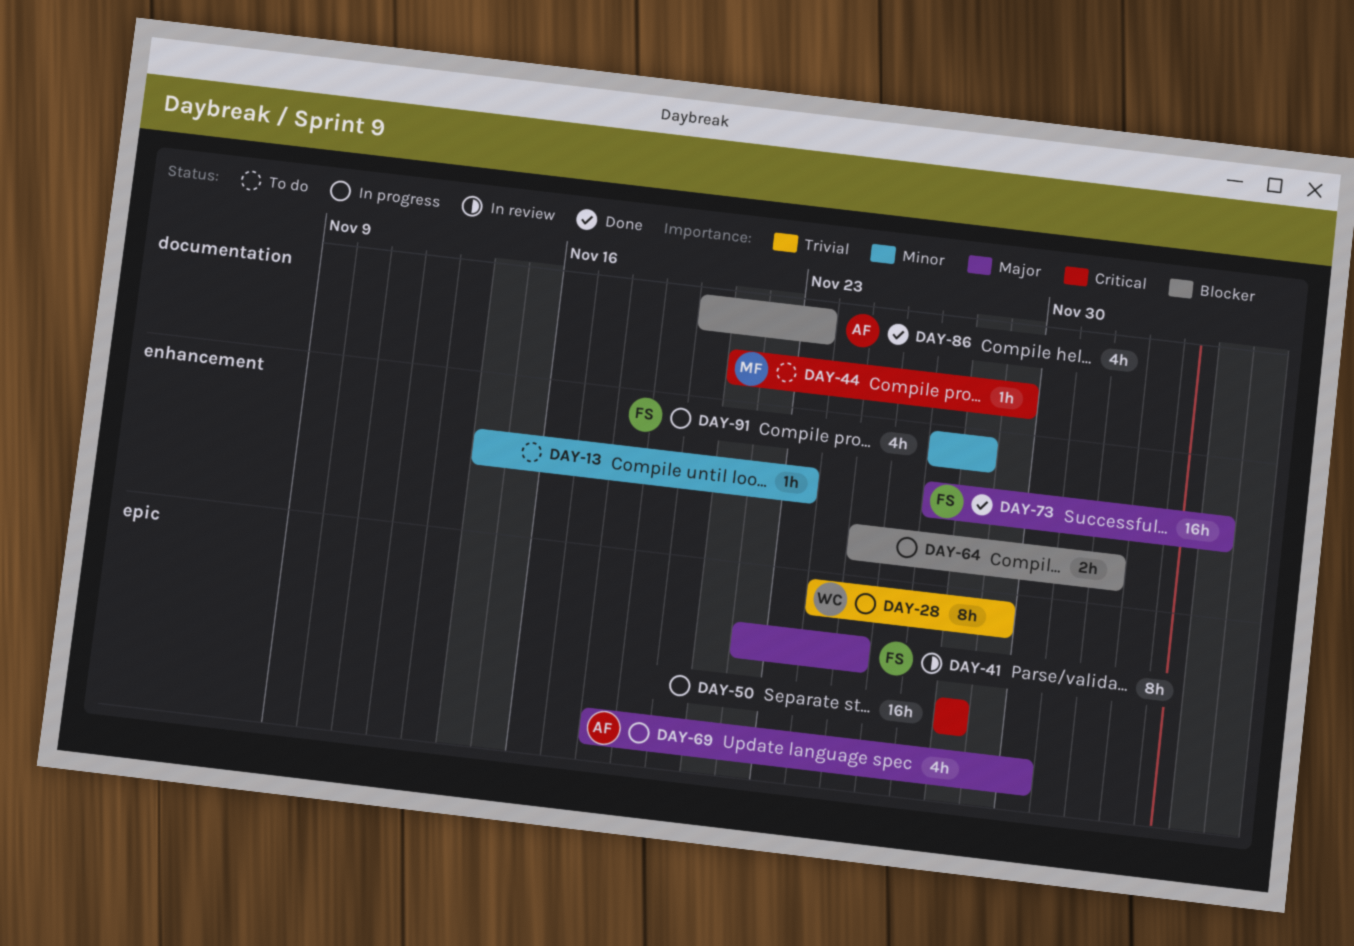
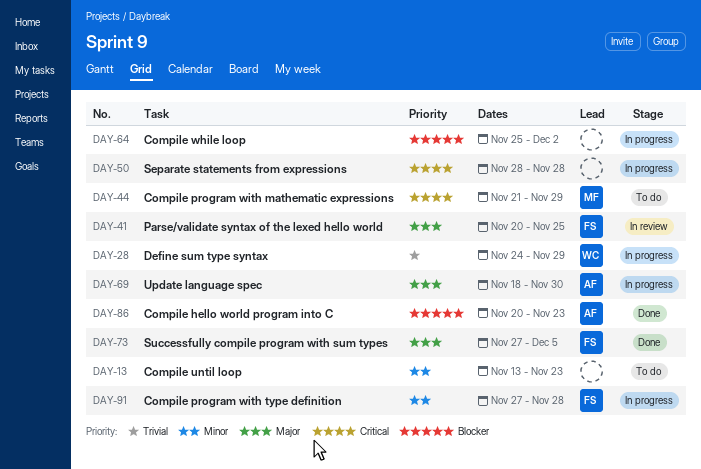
DAY-13, start: Nov 14 -> Nov 13
DAY-41, start: Nov 22 -> Nov 20

